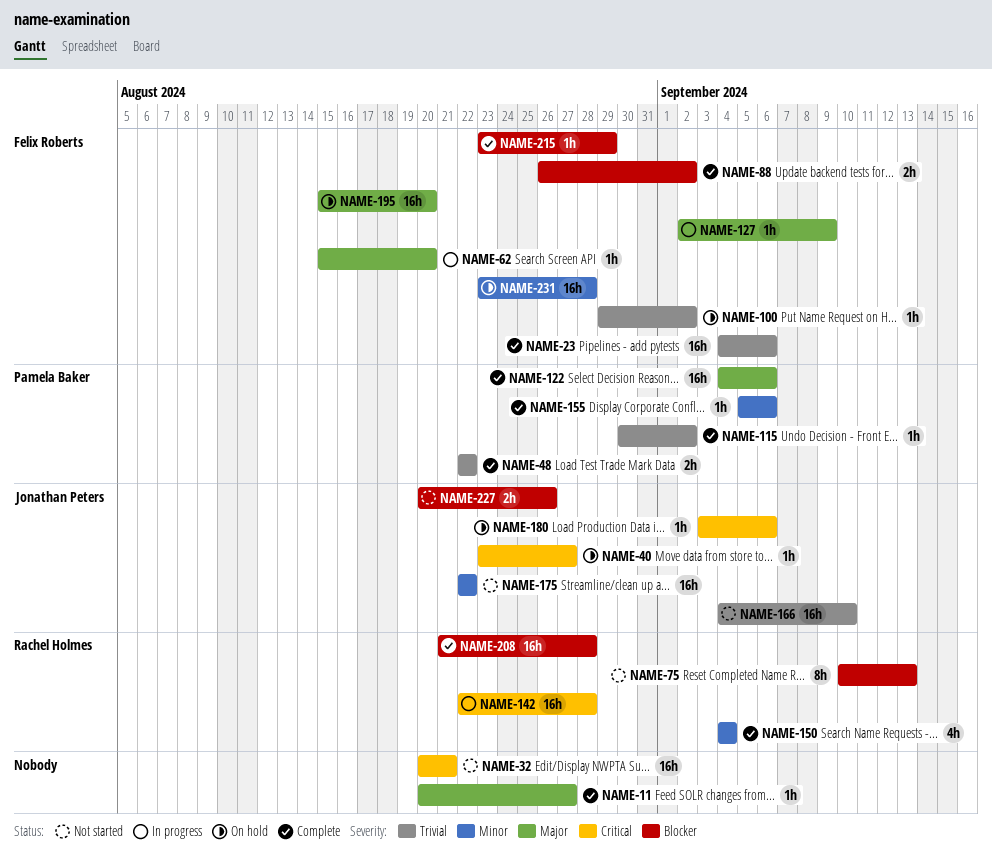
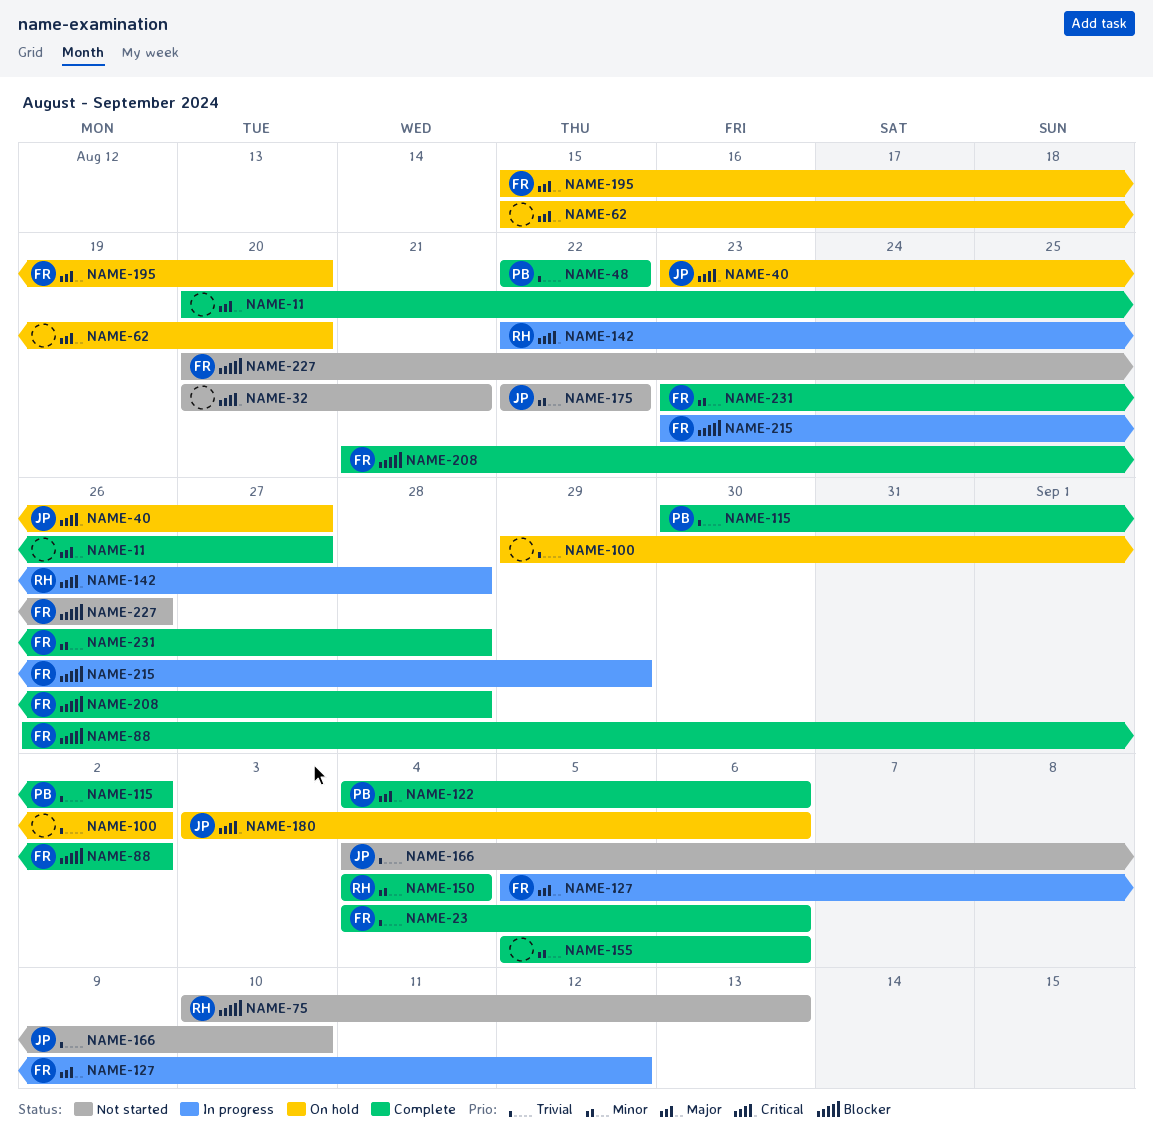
NAME-62, status: In progress -> On hold
NAME-62, owner: Felix Roberts -> none
NAME-100, owner: Felix Roberts -> none
NAME-127, start: Sep 2 -> Sep 5
NAME-127, due: Sep 9 -> Sep 12
NAME-155, owner: Pamela Baker -> none
NAME-208, owner: Rachel Holmes -> Felix Roberts
NAME-215, status: Complete -> In progress
NAME-227, owner: Jonathan Peters -> Felix Roberts
NAME-231, status: On hold -> Complete

